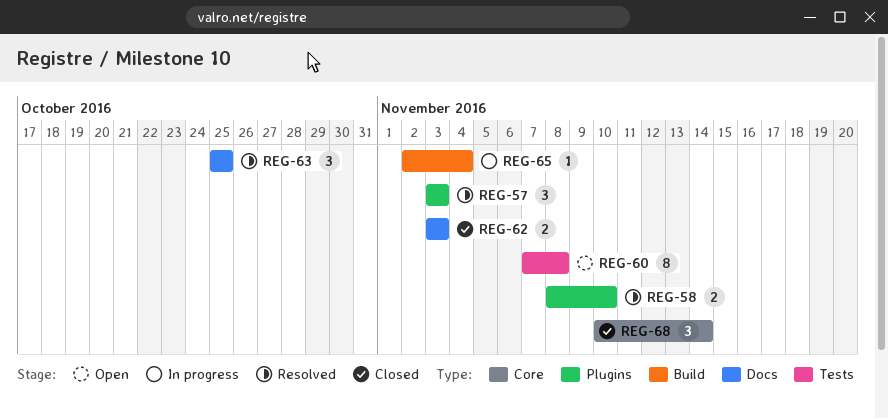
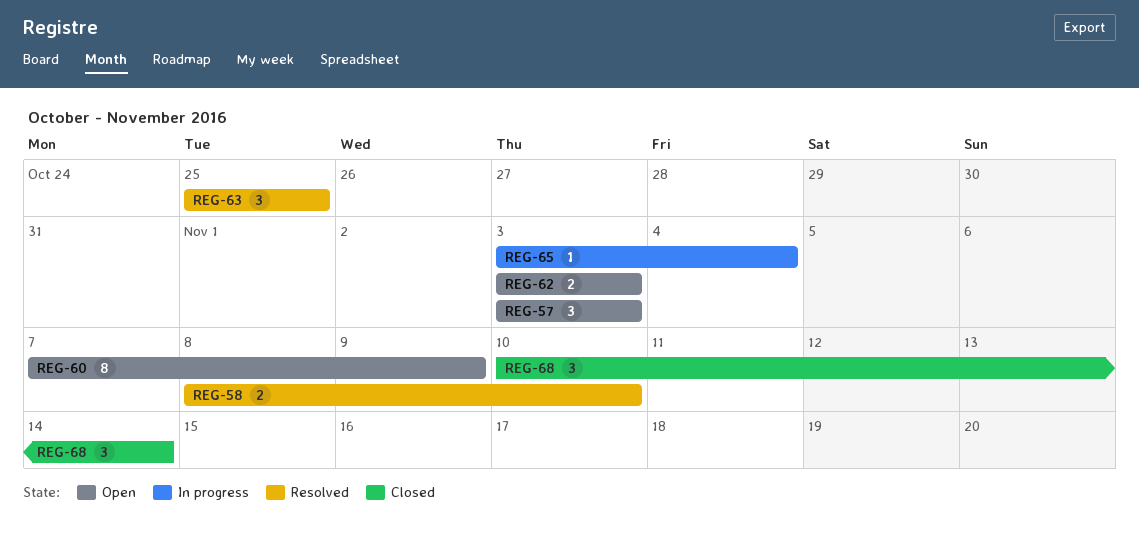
REG-57, status: Resolved -> Open
REG-60, due: Nov 8 -> Nov 9
REG-62, status: Closed -> Open
REG-65, start: Nov 2 -> Nov 3

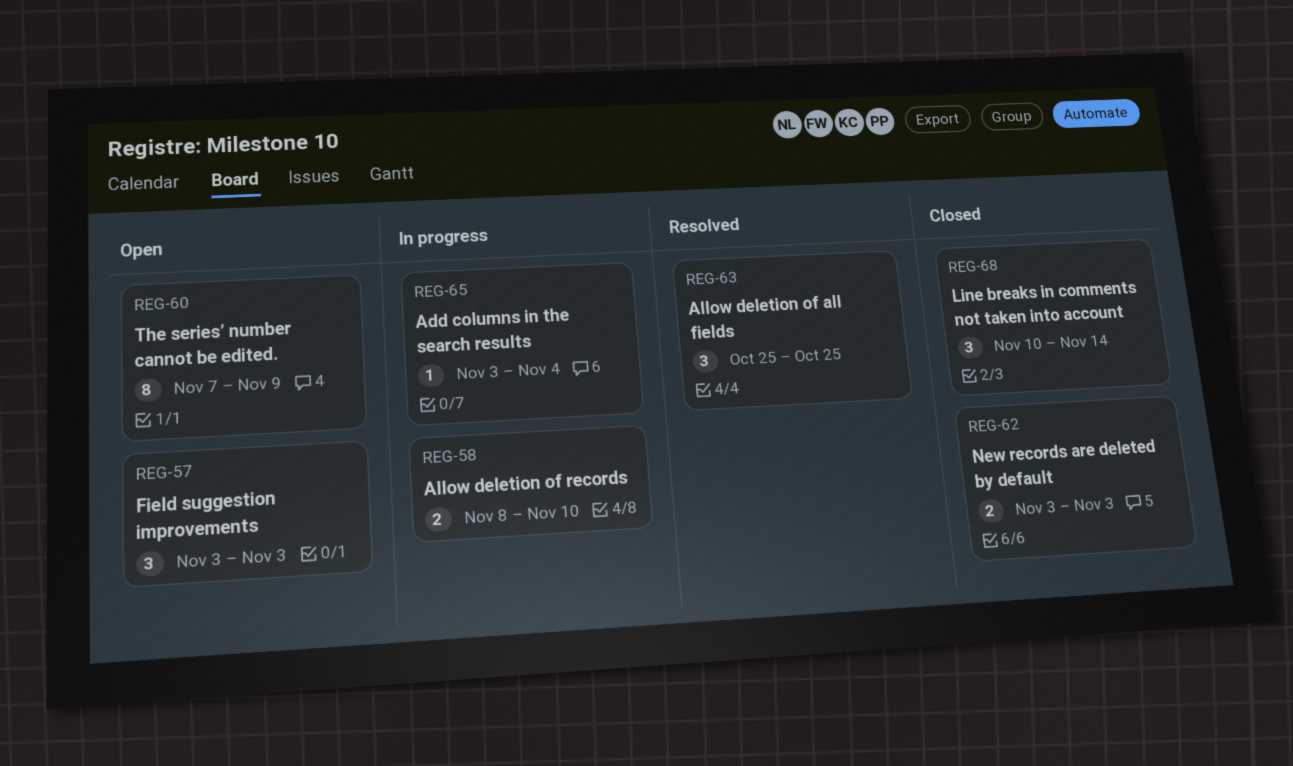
REG-58, status: Resolved -> In progress
REG-62, status: Open -> Closed

